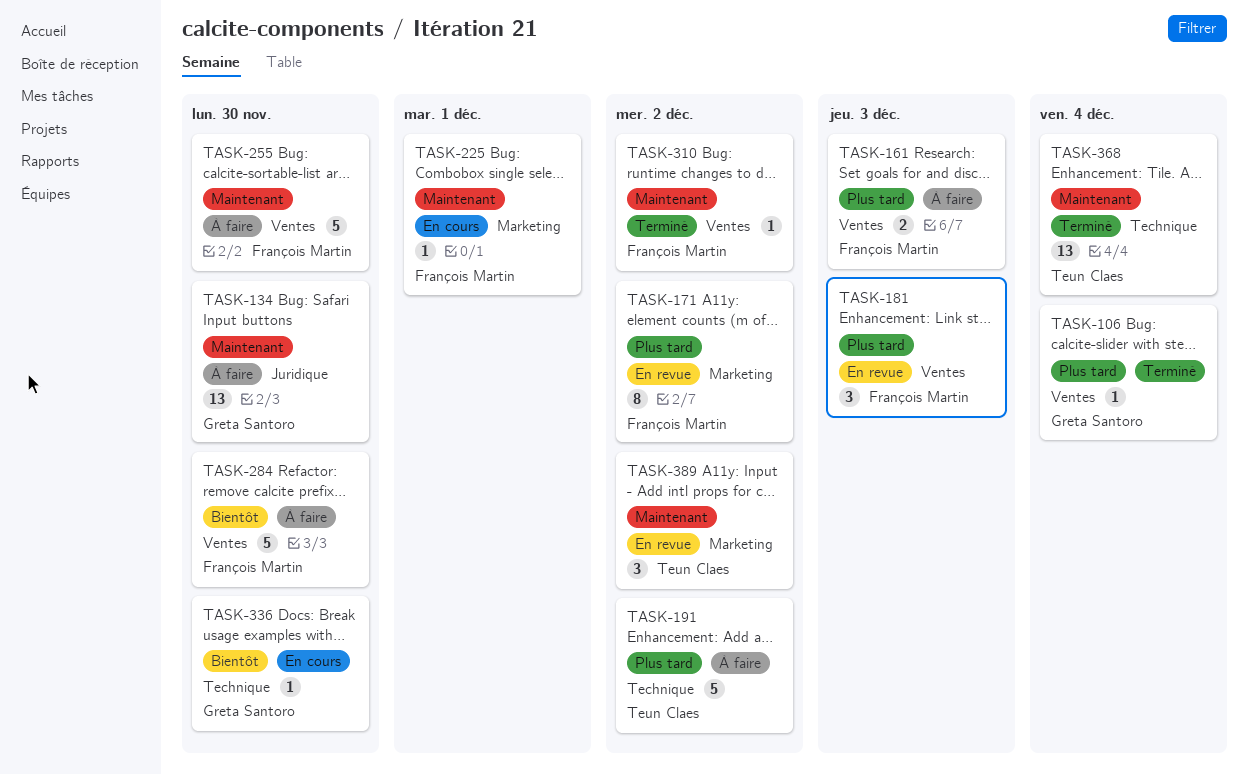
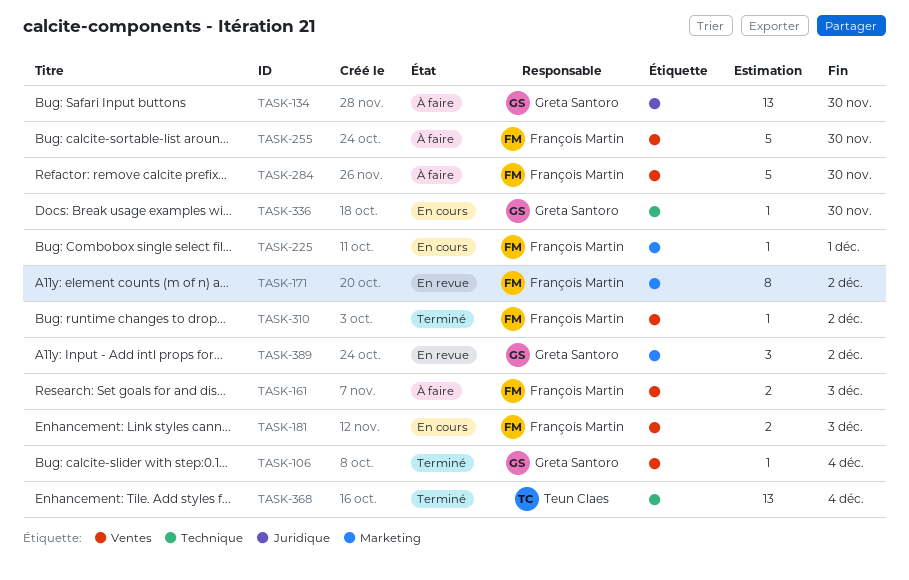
TASK-181, status: En revue -> En cours
TASK-181, estimate: 3 -> 2
TASK-191: present -> none
TASK-389, owner: Teun Claes -> Greta Santoro

